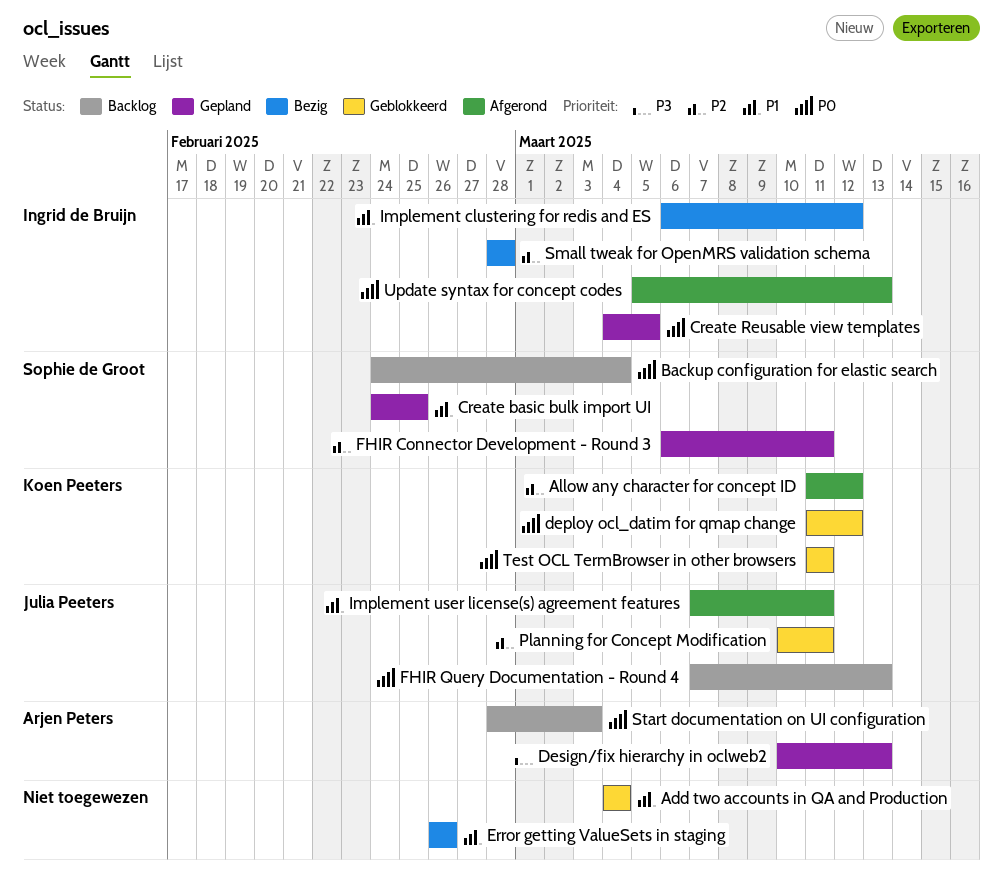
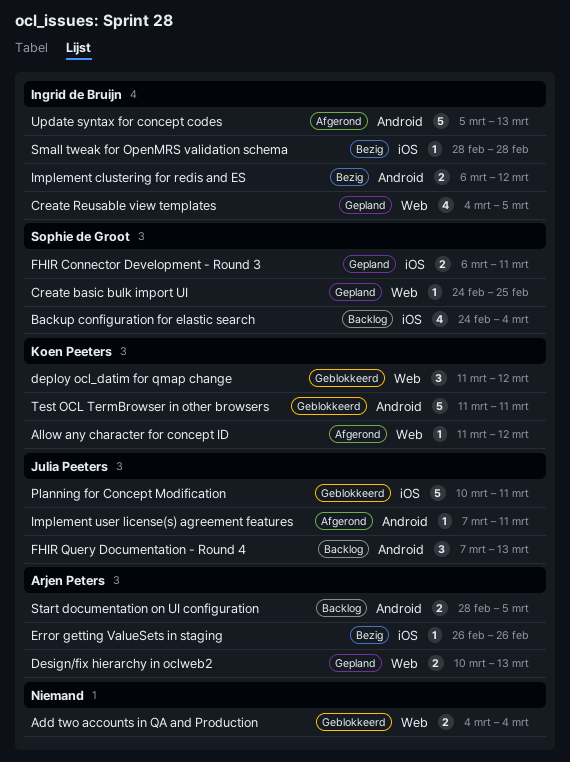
Error getting ValueSets in staging, owner: none -> Arjen Peters
Start documentation on UI configuration, due: Mar 3 -> Mar 5

